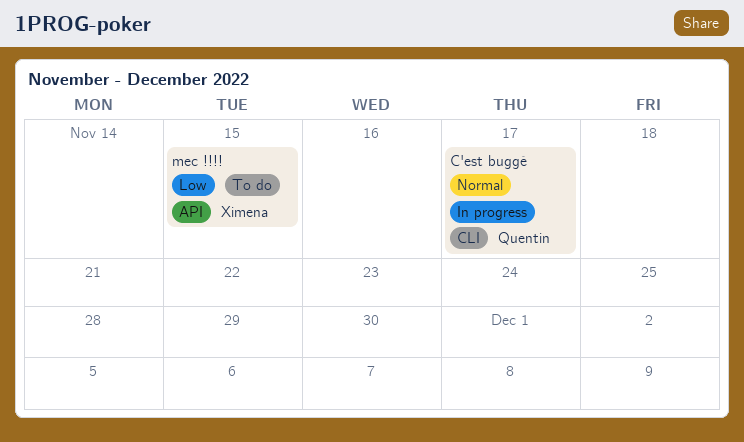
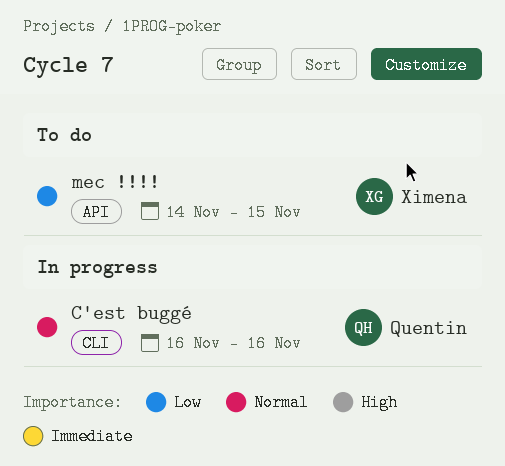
C'est buggé, due: Nov 17 -> Nov 16

